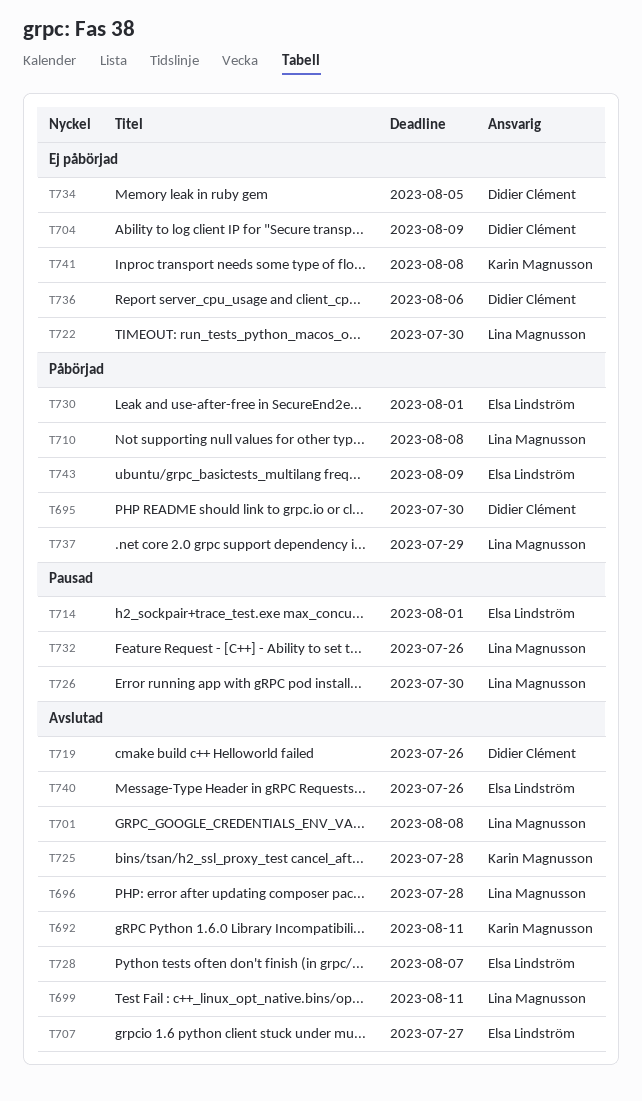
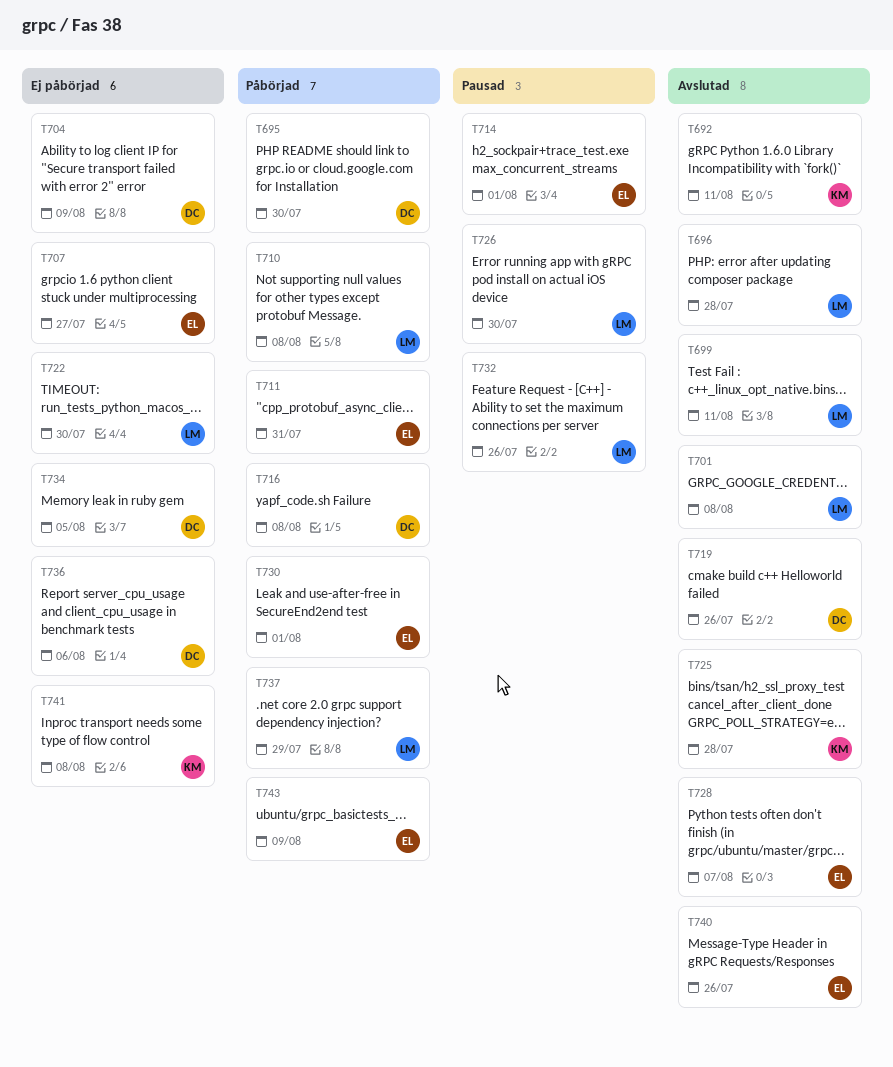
T707, status: Avslutad -> Ej påbörjad
T711: none -> present
T716: none -> present

